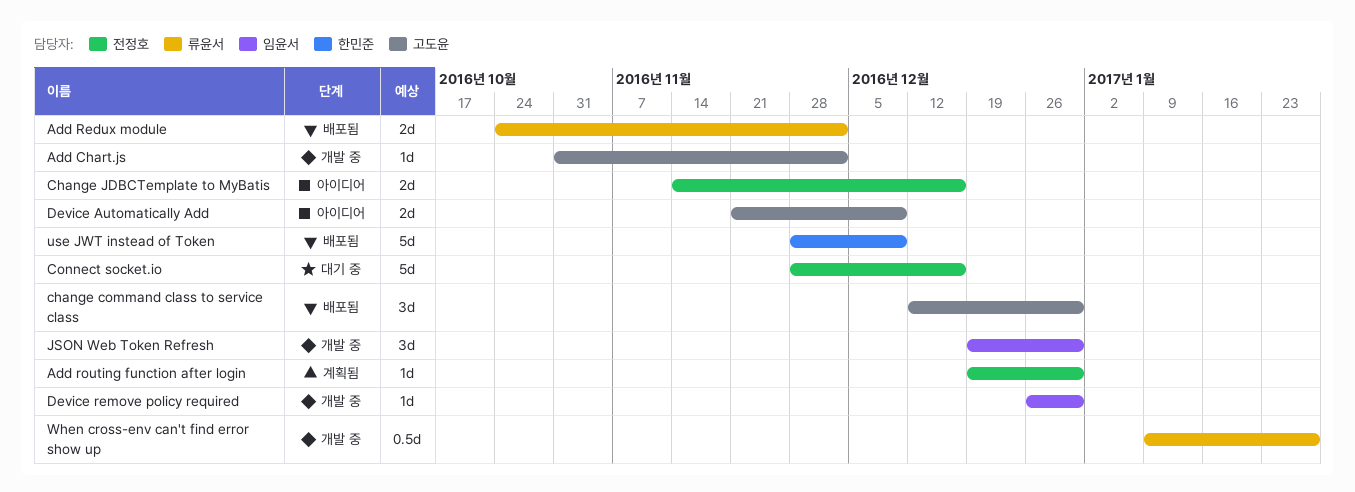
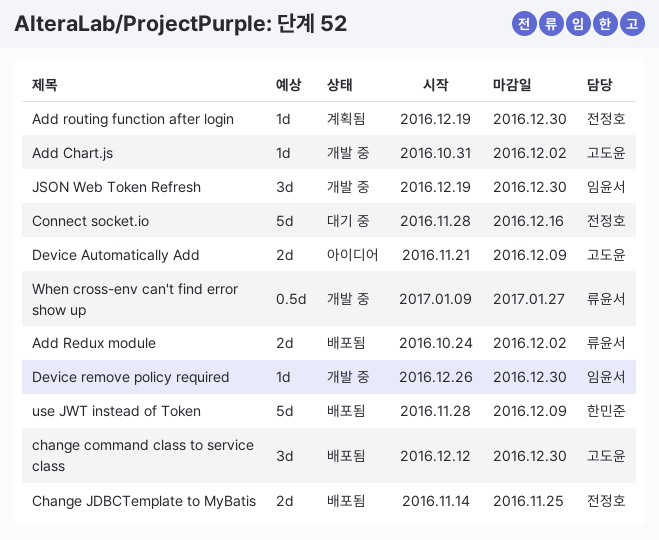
Change JDBCTemplate to MyBatis, status: 아이디어 -> 배포됨
Change JDBCTemplate to MyBatis, due: Dec 16 -> Nov 25

